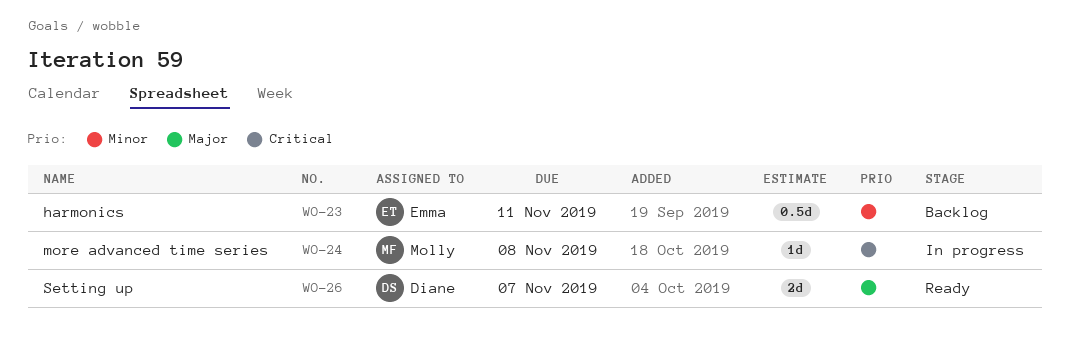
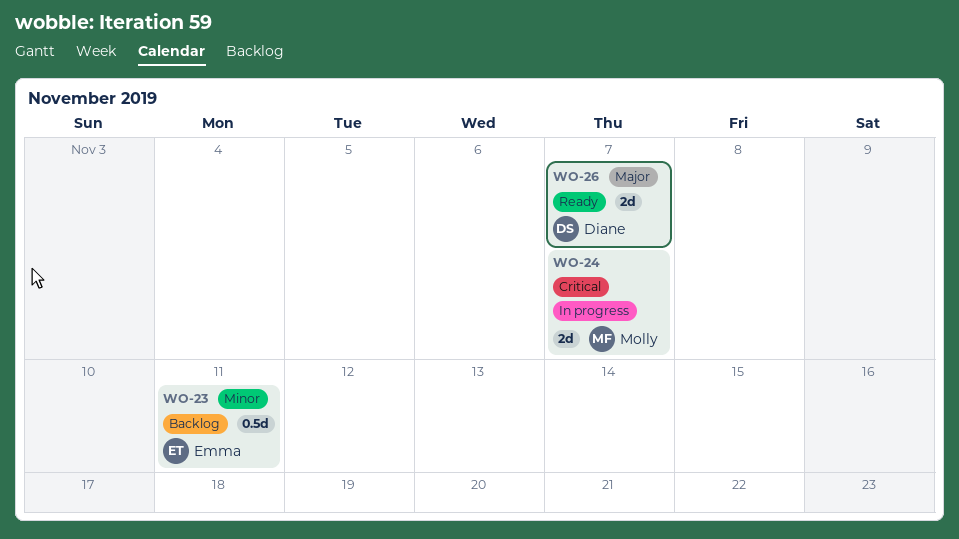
WO-24, estimate: 1d -> 2d
WO-24, due: Nov 8 -> Nov 7

